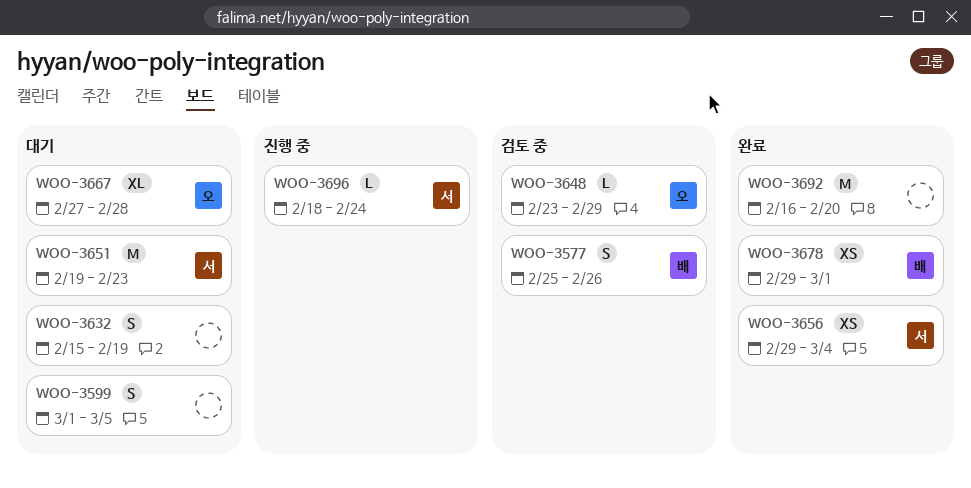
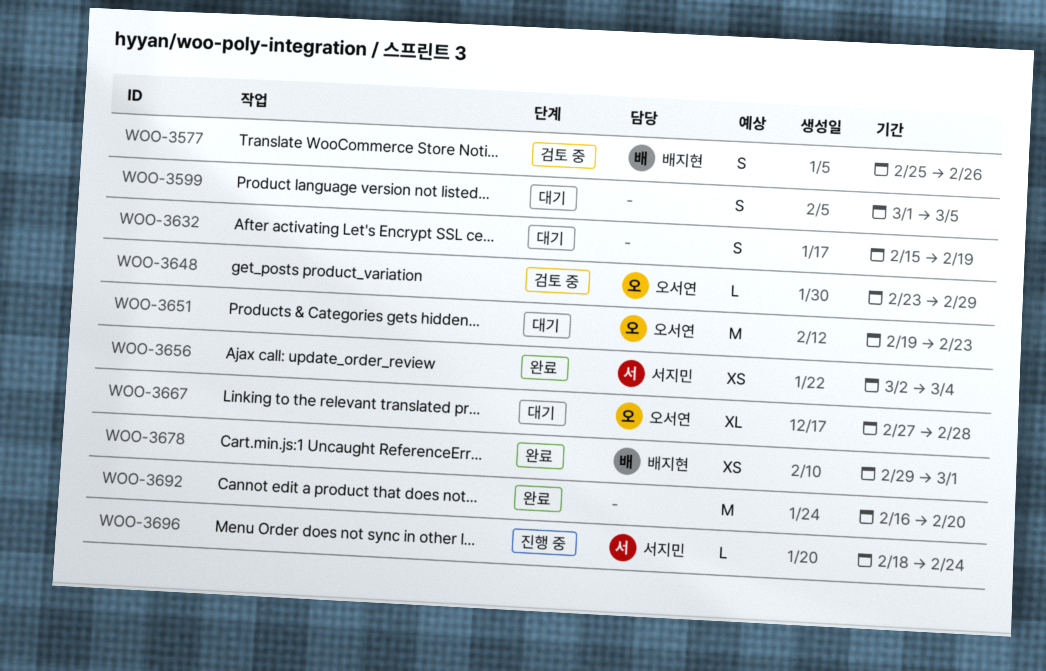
WOO-3651, owner: 서지민 -> 오서연
WOO-3656, start: Feb 29 -> Mar 2

